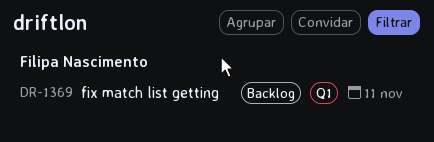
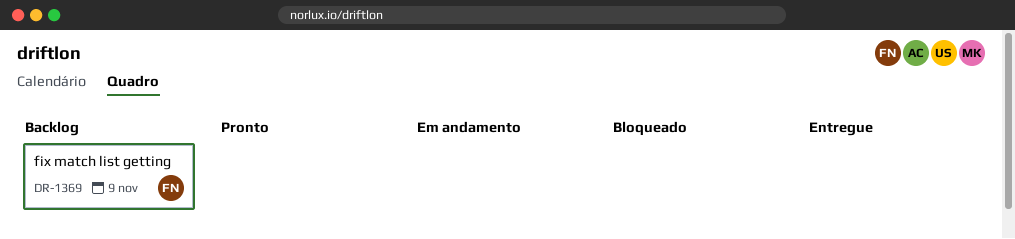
DR-1369, due: Nov 11 -> Nov 9

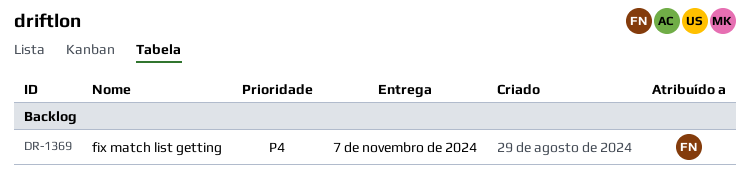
DR-1369, due: Nov 9 -> Nov 7

